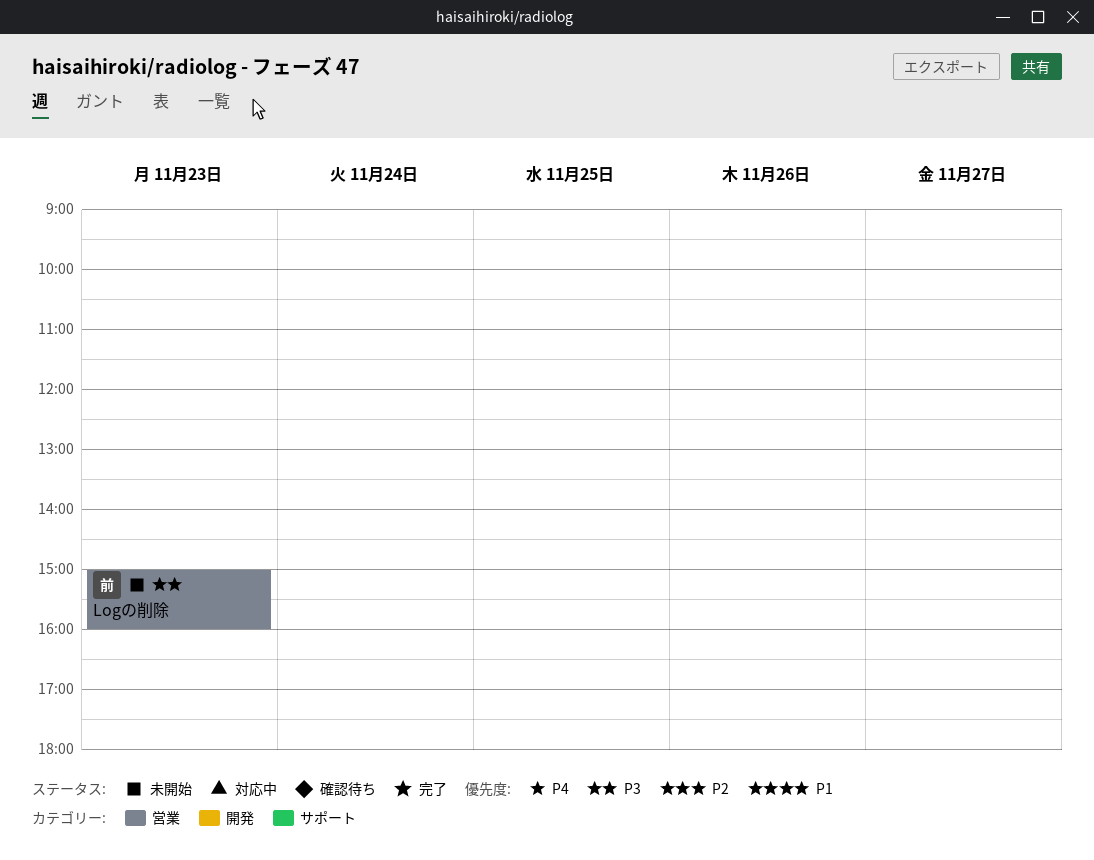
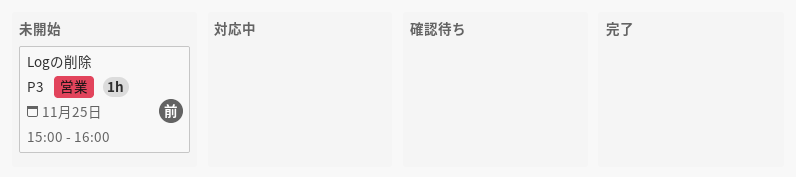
Logの削除, day: Nov 23 -> Nov 25

